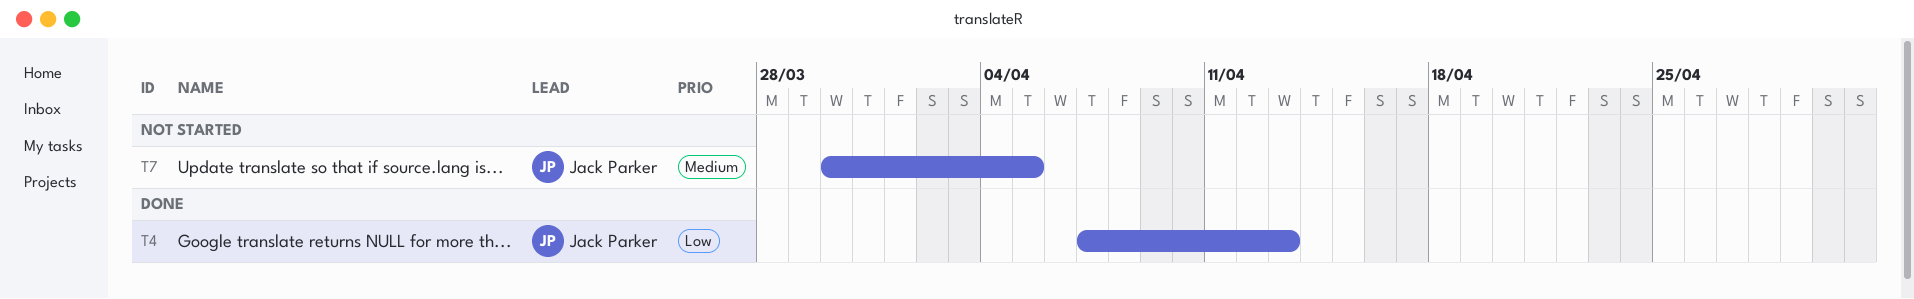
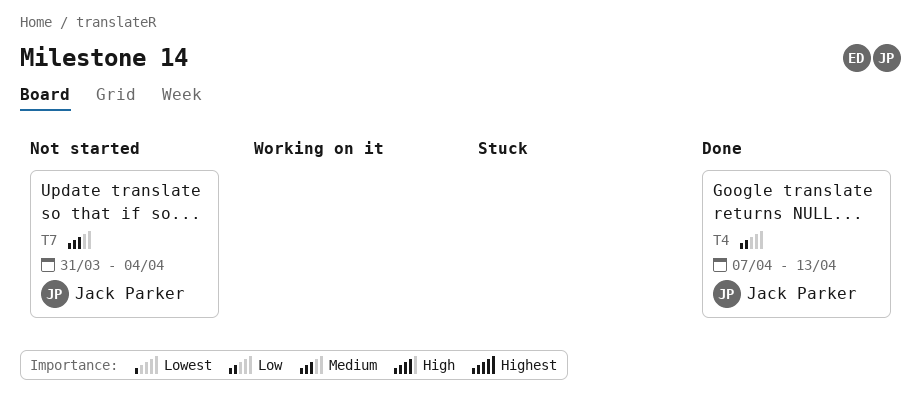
T7, start: Mar 30 -> Mar 31
T7, due: Apr 5 -> Apr 4

